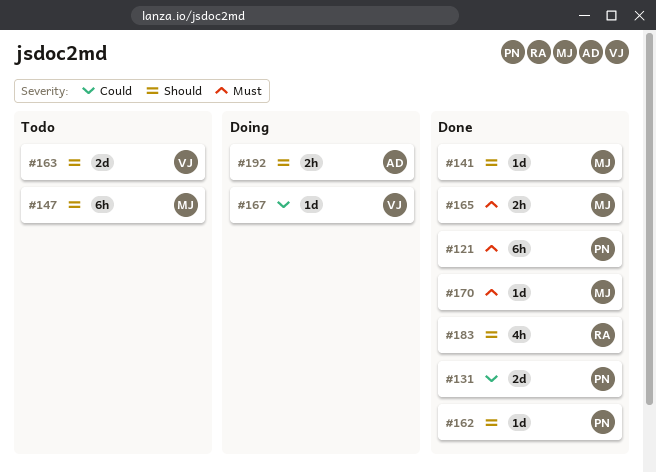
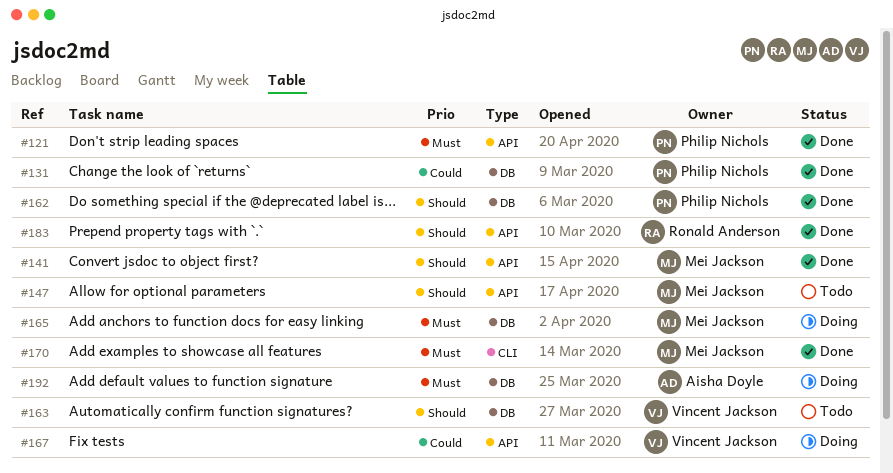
#165, status: Done -> Doing
#192, priority: Should -> Must

